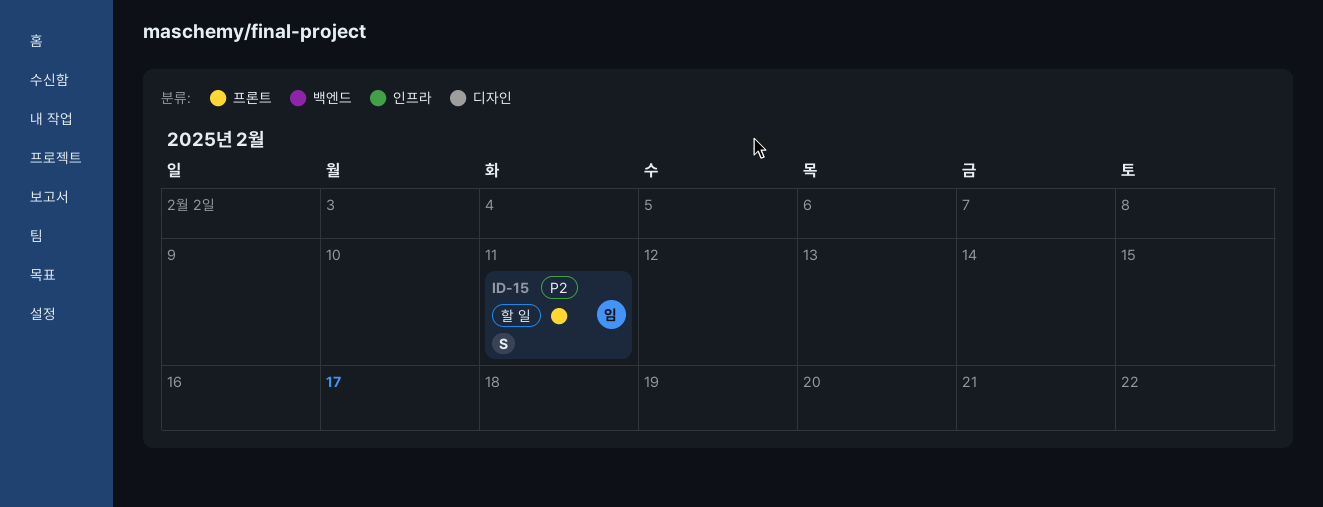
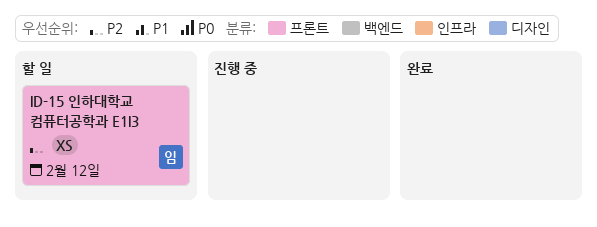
ID-15, estimate: S -> XS
ID-15, due: Feb 11 -> Feb 12

